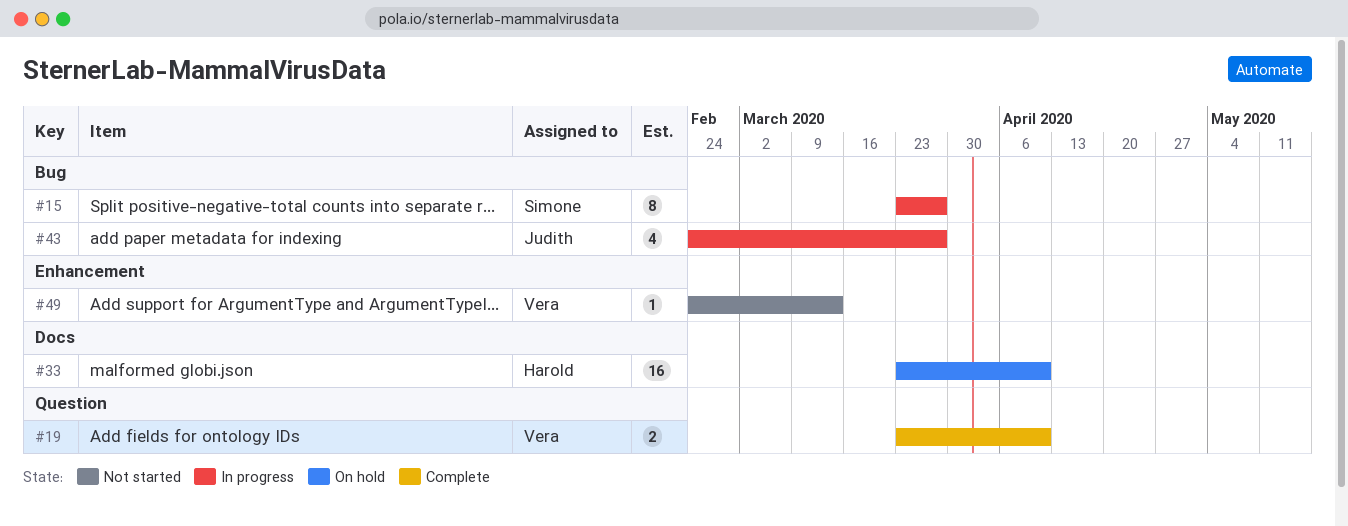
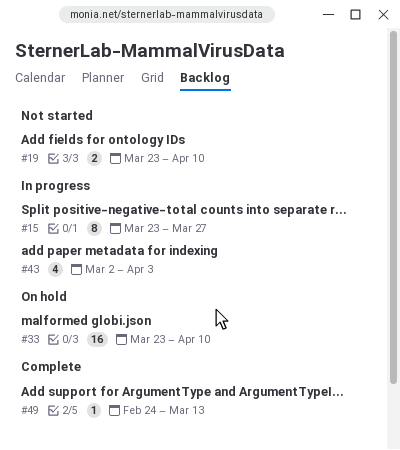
#19, status: Complete -> Not started
#43, start: Feb 24 -> Mar 2
#43, due: Mar 27 -> Apr 3
#49, status: Not started -> Complete

